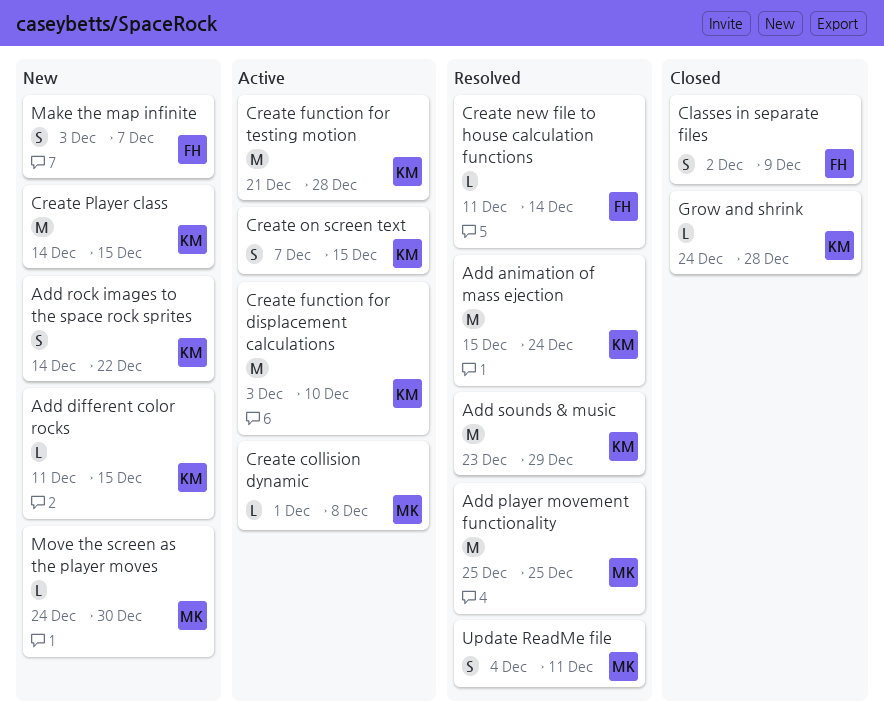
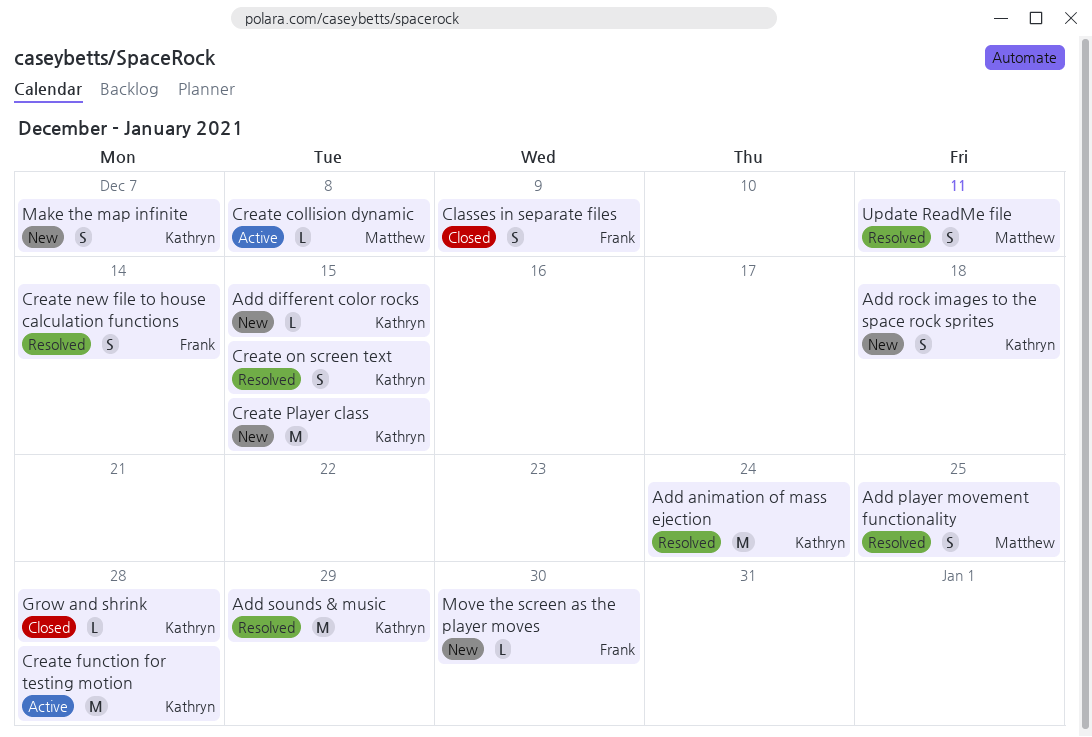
Add player movement functionality, estimate: M -> S
Add rock images to the space rock sprites, due: Dec 22 -> Dec 18
Create function for displacement calculations: present -> none
Create new file to house calculation functions, estimate: L -> S
Create on screen text, status: Active -> Resolved
Make the map infinite, owner: Frank -> Kathryn
Move the screen as the player moves, owner: Matthew -> Frank

